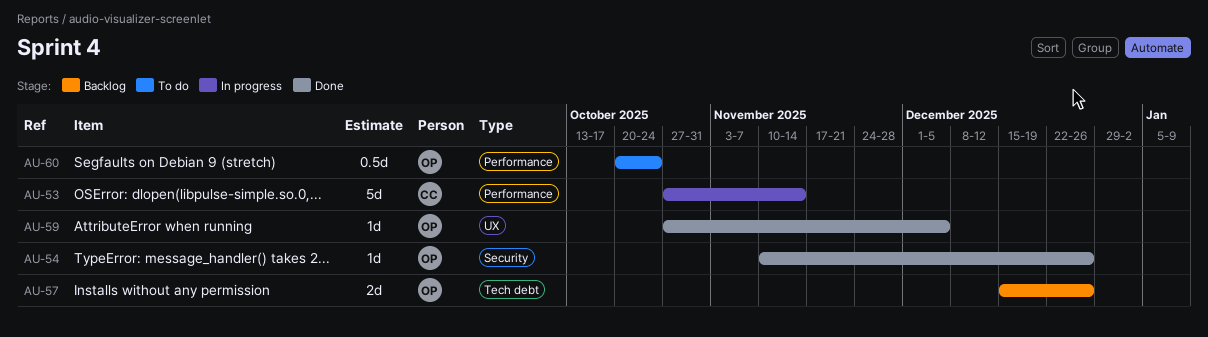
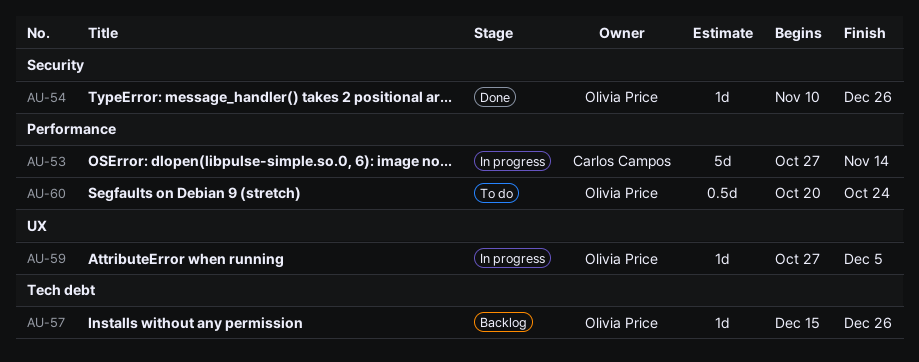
AU-57, estimate: 2d -> 1d
AU-59, status: Done -> In progress

